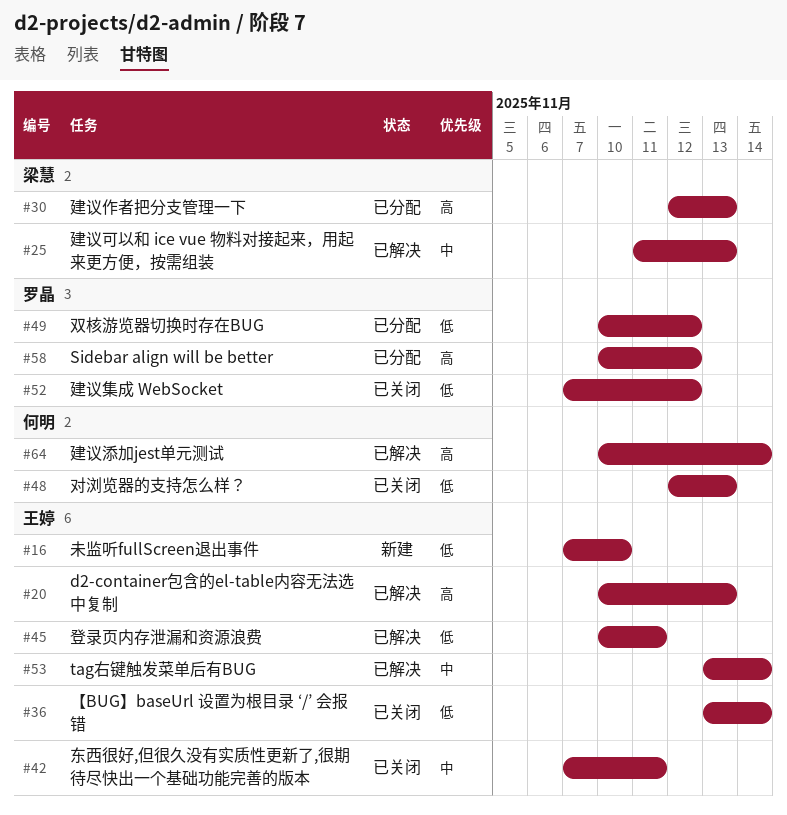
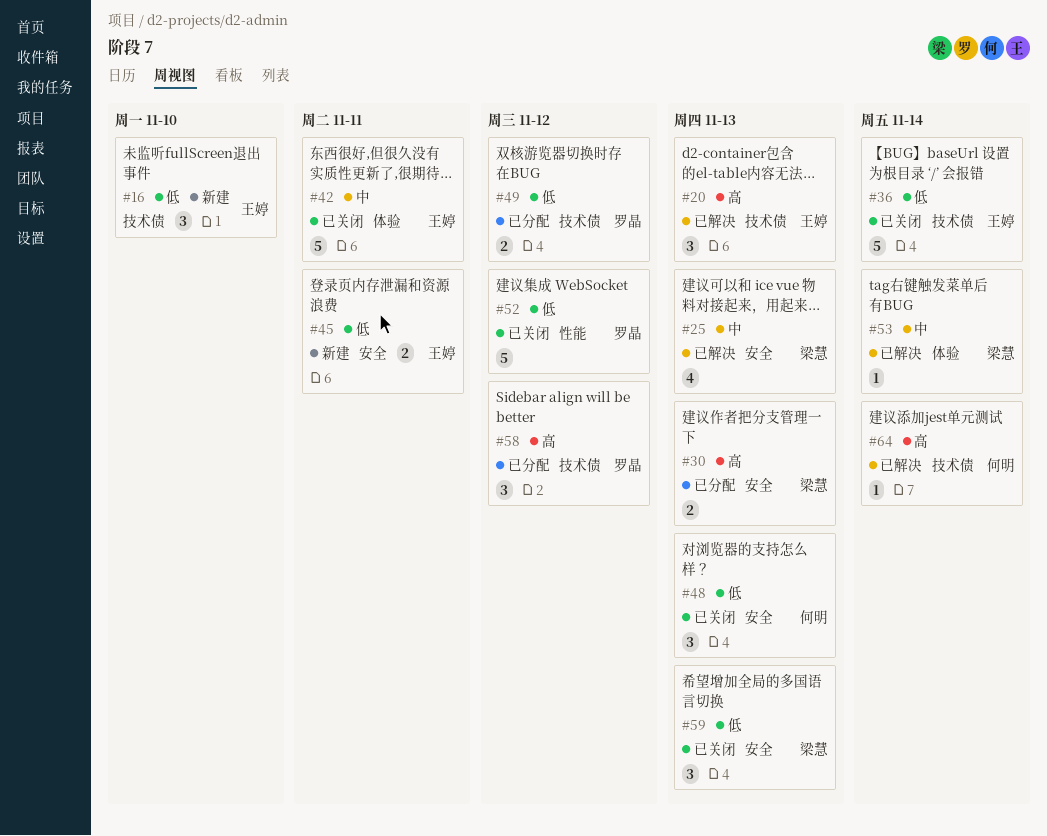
#45, status: 已解决 -> 新建
#53, owner: 王婷 -> 梁慧
#59: none -> present

